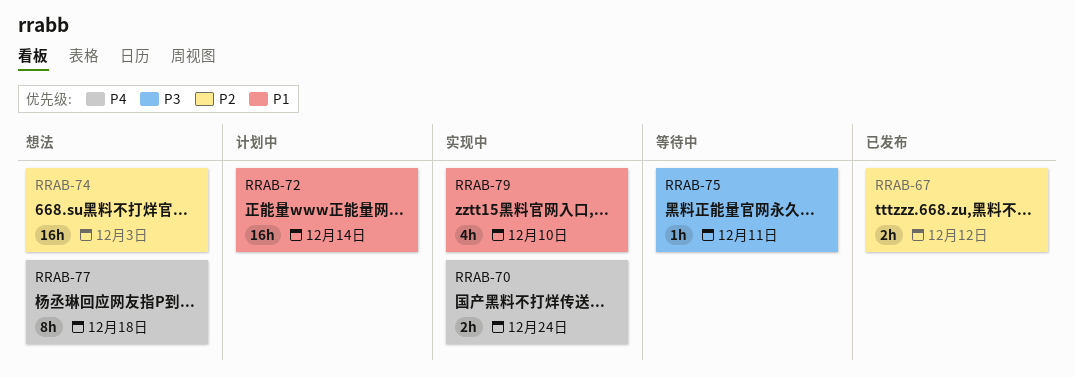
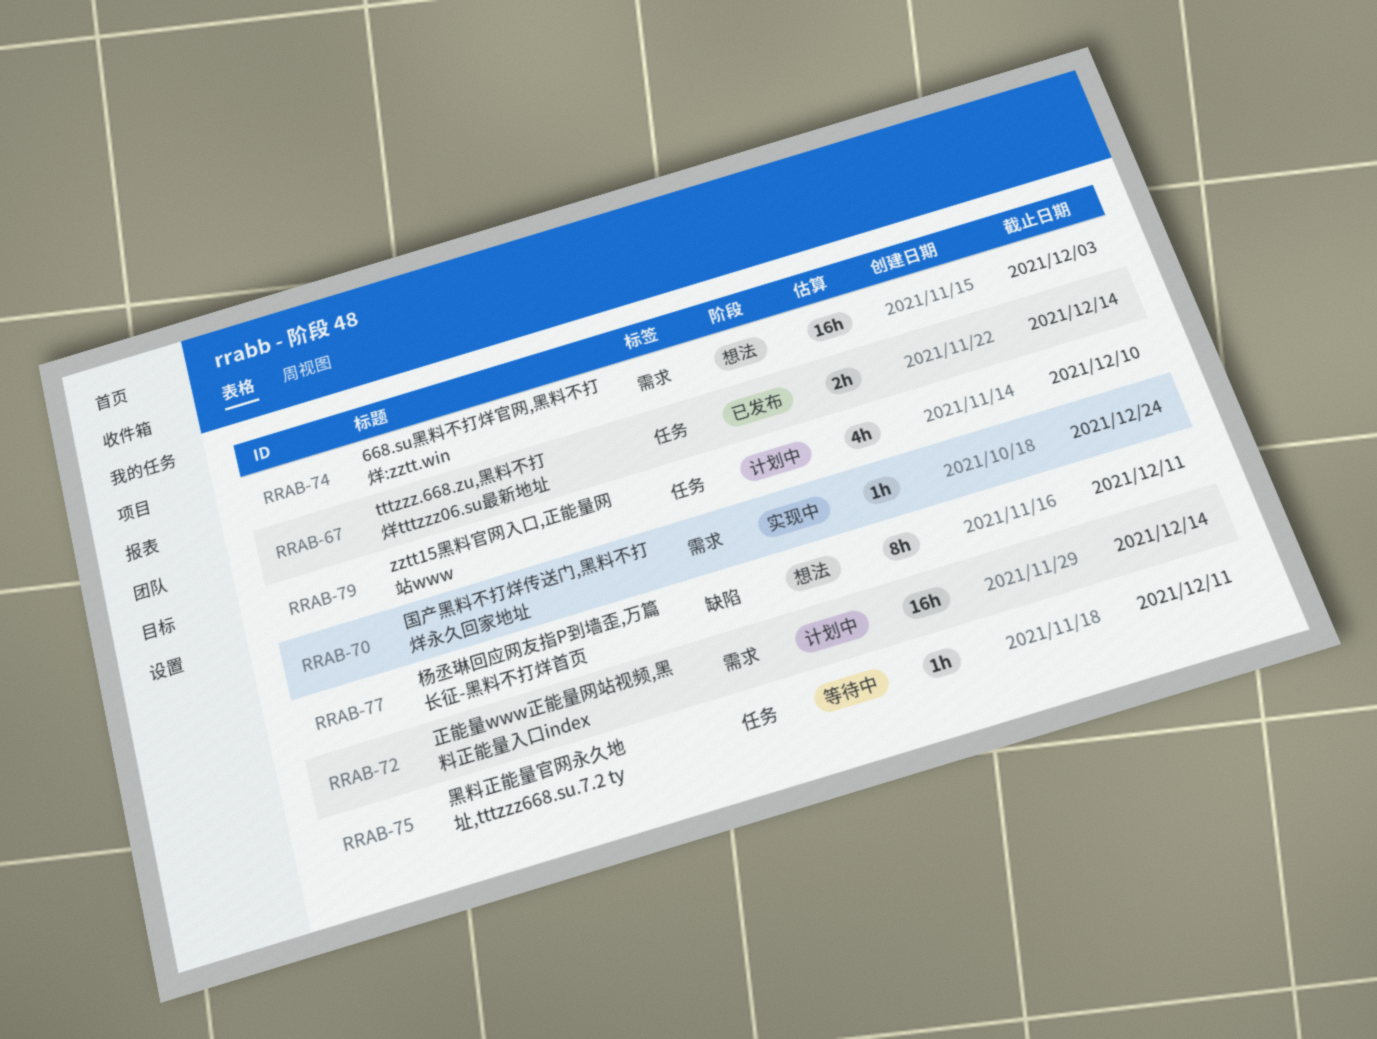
RRAB-67, due: Dec 12 -> Dec 14
RRAB-70, estimate: 2h -> 1h
RRAB-77, due: Dec 18 -> Dec 11
RRAB-79, status: 实现中 -> 计划中

